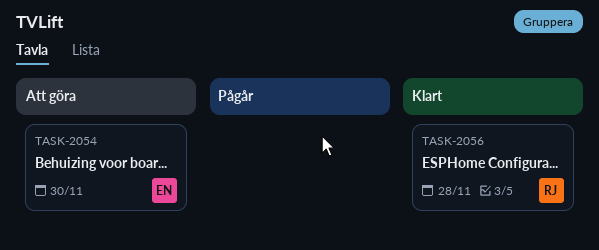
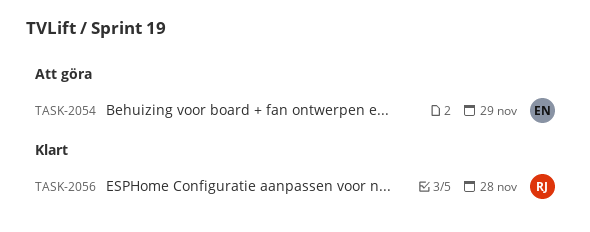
TASK-2054, due: Nov 30 -> Nov 29

